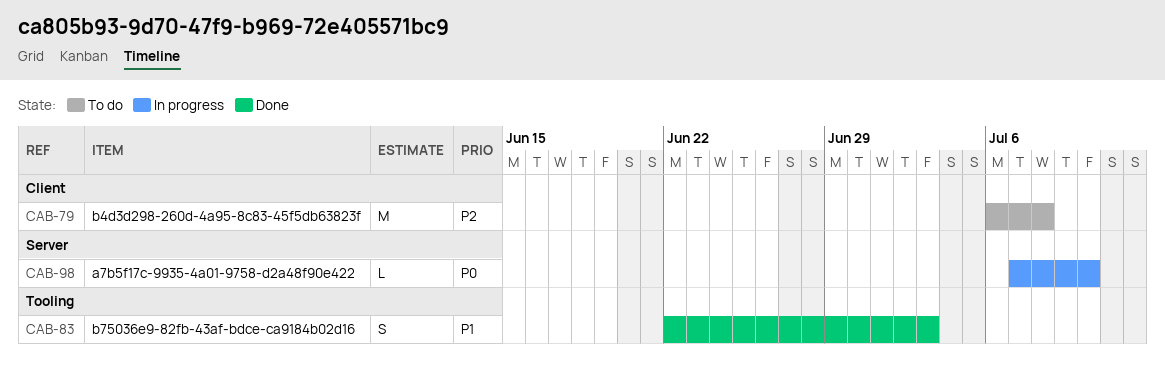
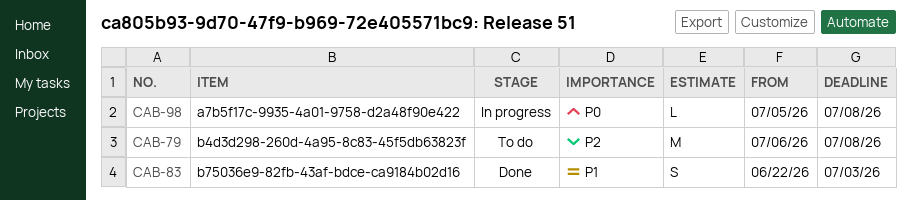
CAB-98, start: Jul 7 -> Jul 5
CAB-98, due: Jul 10 -> Jul 8

